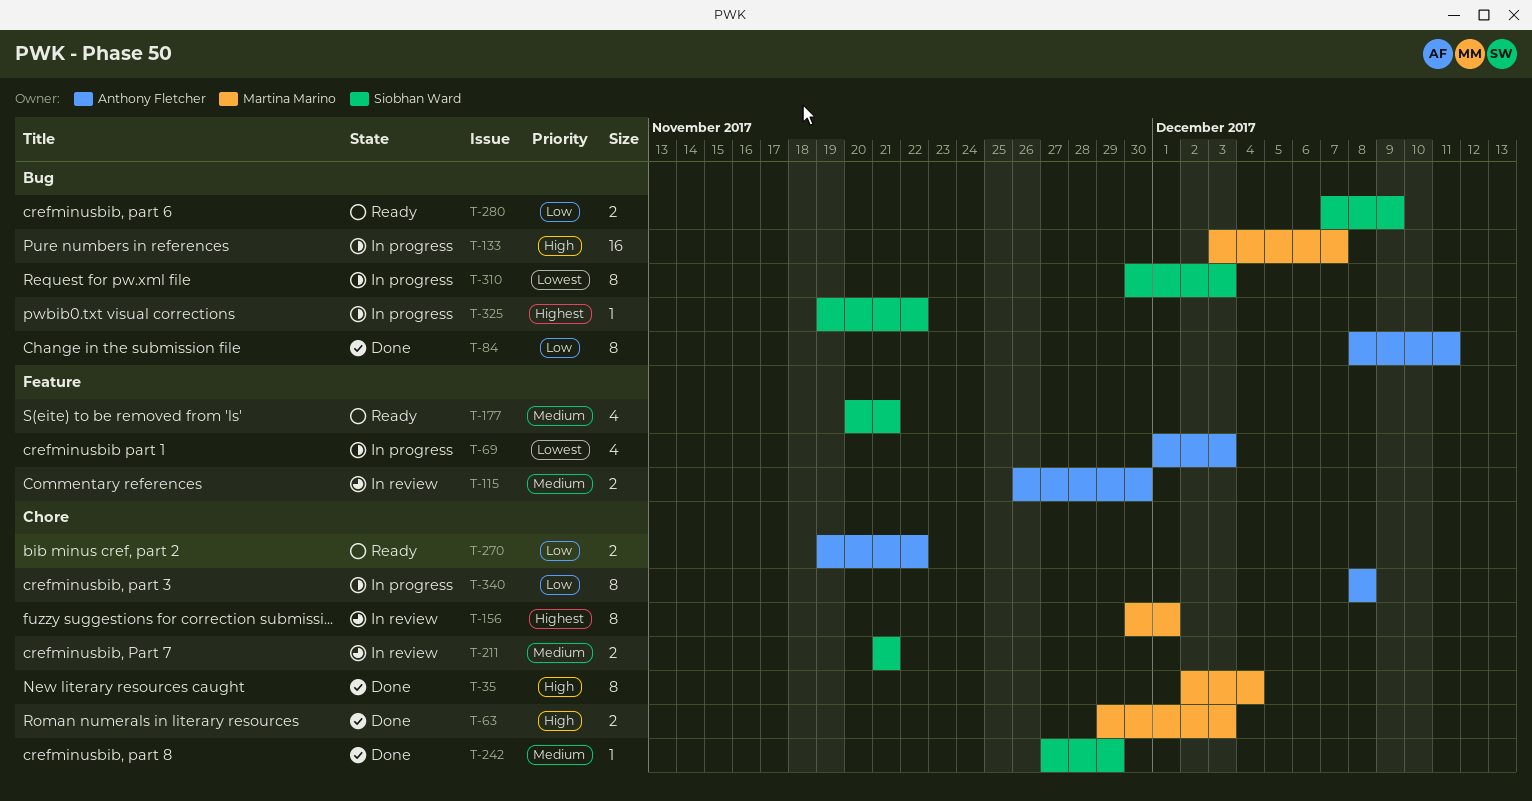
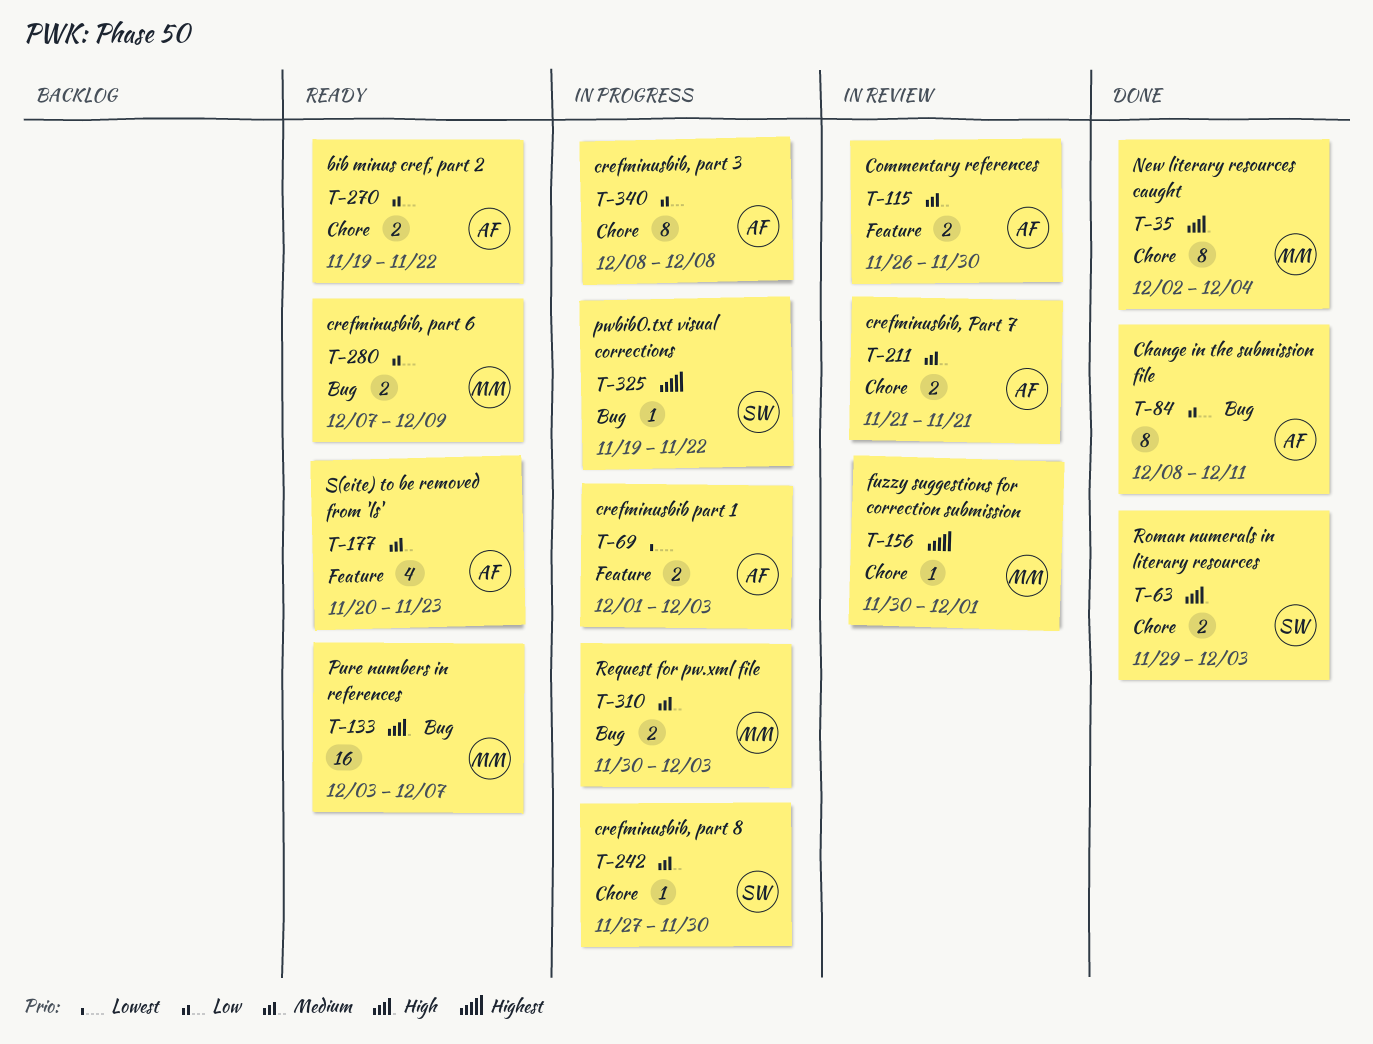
T-63, owner: Martina Marino -> Siobhan Ward
T-69, estimate: 4 -> 2
T-133, status: In progress -> Ready
T-156, estimate: 8 -> 1
T-177, owner: Siobhan Ward -> Anthony Fletcher
T-177, due: Nov 21 -> Nov 23
T-211, owner: Siobhan Ward -> Anthony Fletcher
T-242, status: Done -> In progress
T-242, due: Nov 29 -> Nov 30
T-280, owner: Siobhan Ward -> Martina Marino
T-310, owner: Siobhan Ward -> Martina Marino
T-310, priority: Lowest -> Medium
T-310, estimate: 8 -> 2

